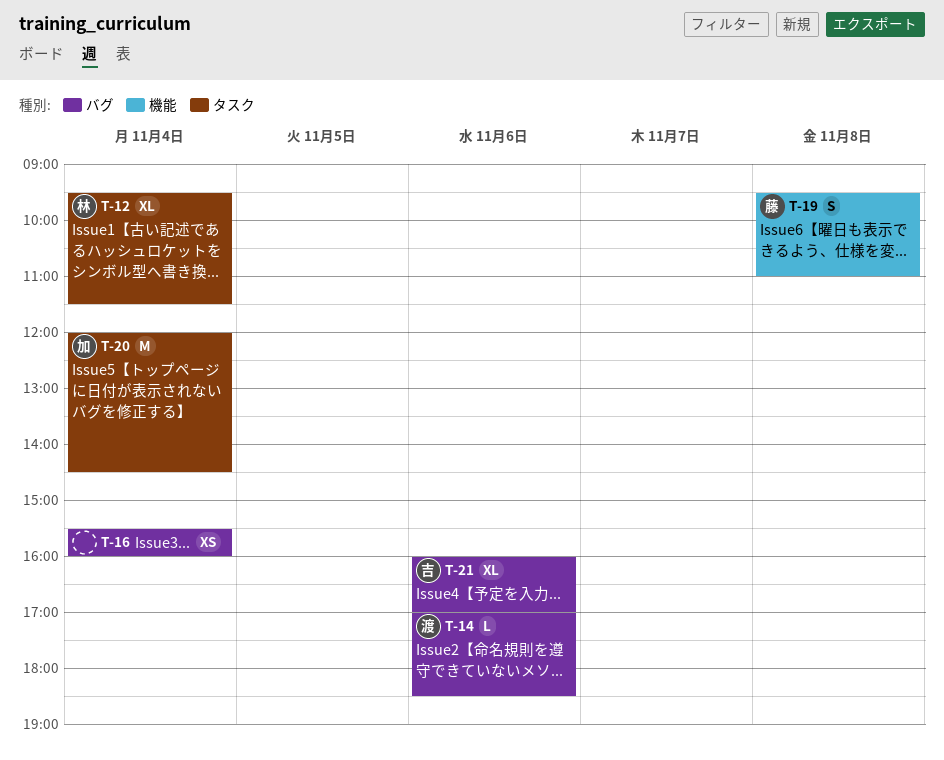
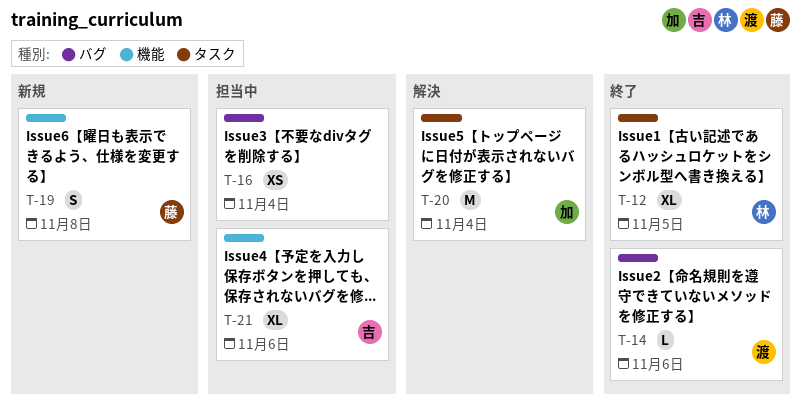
T-12, day: Nov 4 -> Nov 5
T-21, label: バグ -> 機能

